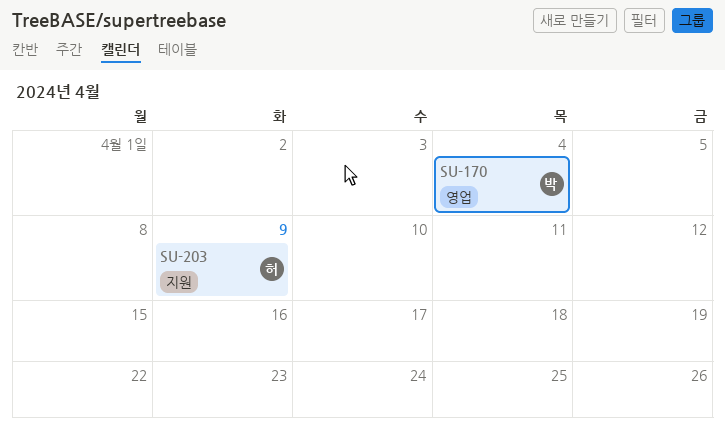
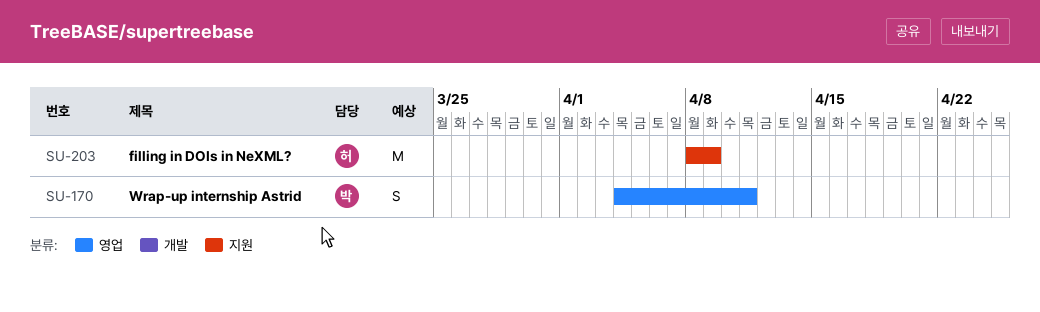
SU-170, due: Apr 4 -> Apr 11

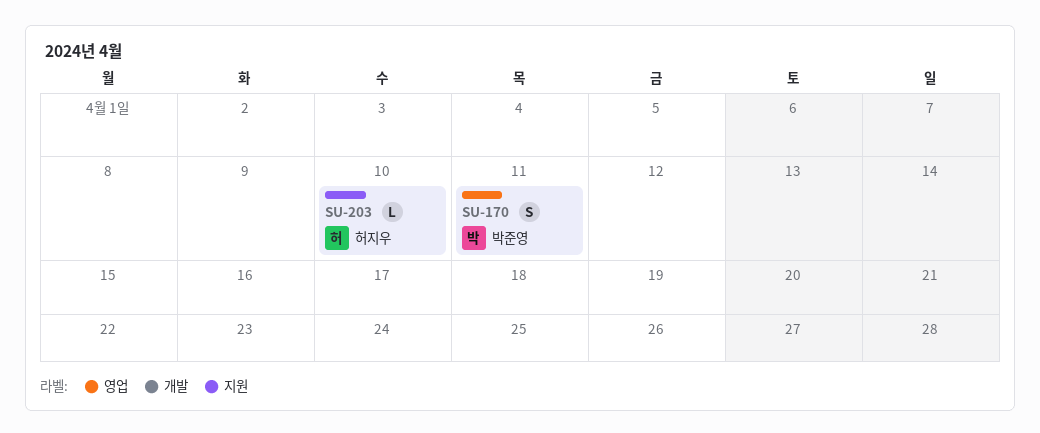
SU-203, estimate: M -> L
SU-203, due: Apr 9 -> Apr 10

